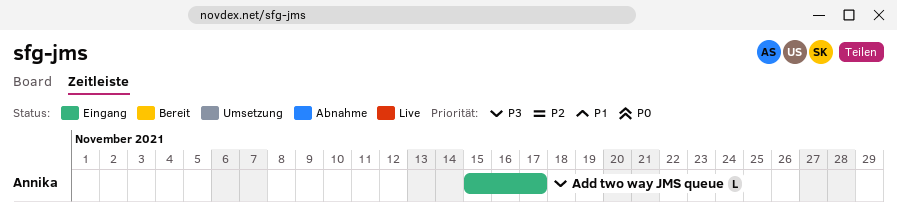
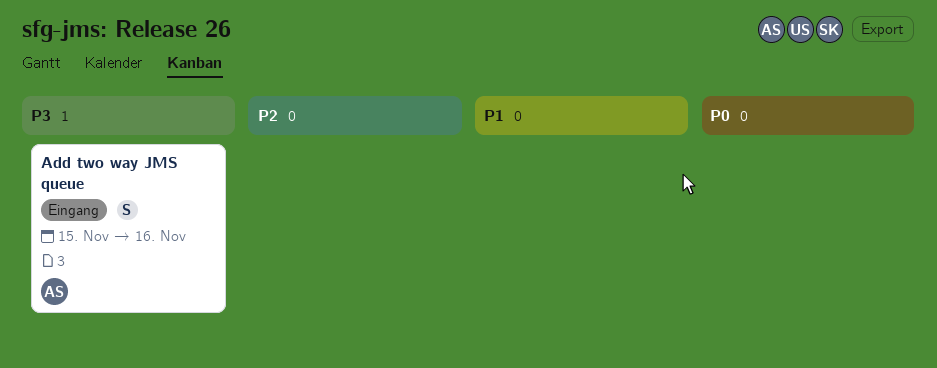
Add two way JMS queue, estimate: L -> S
Add two way JMS queue, due: Nov 17 -> Nov 16

